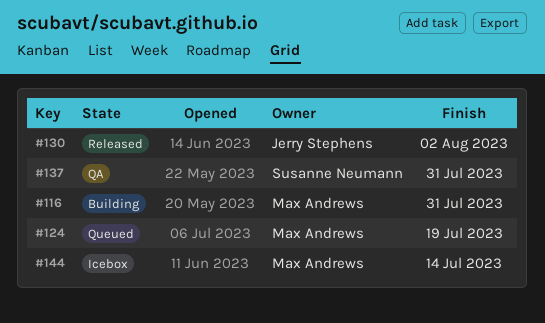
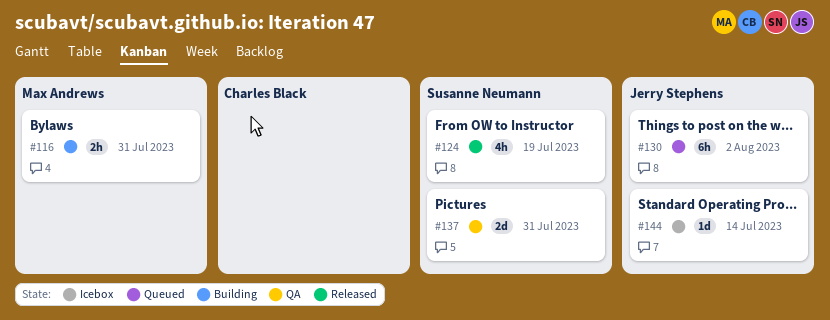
#124, status: Queued -> Released
#124, owner: Max Andrews -> Susanne Neumann
#130, status: Released -> Queued
#144, owner: Max Andrews -> Jerry Stephens

